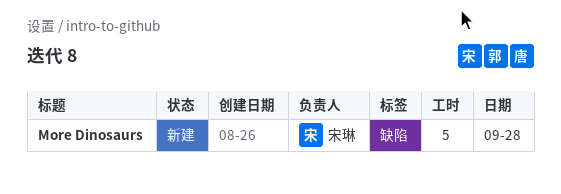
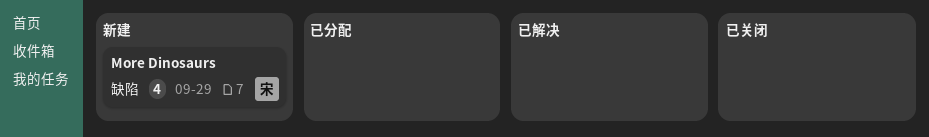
More Dinosaurs, estimate: 5 -> 4
More Dinosaurs, day: Sep 28 -> Sep 29

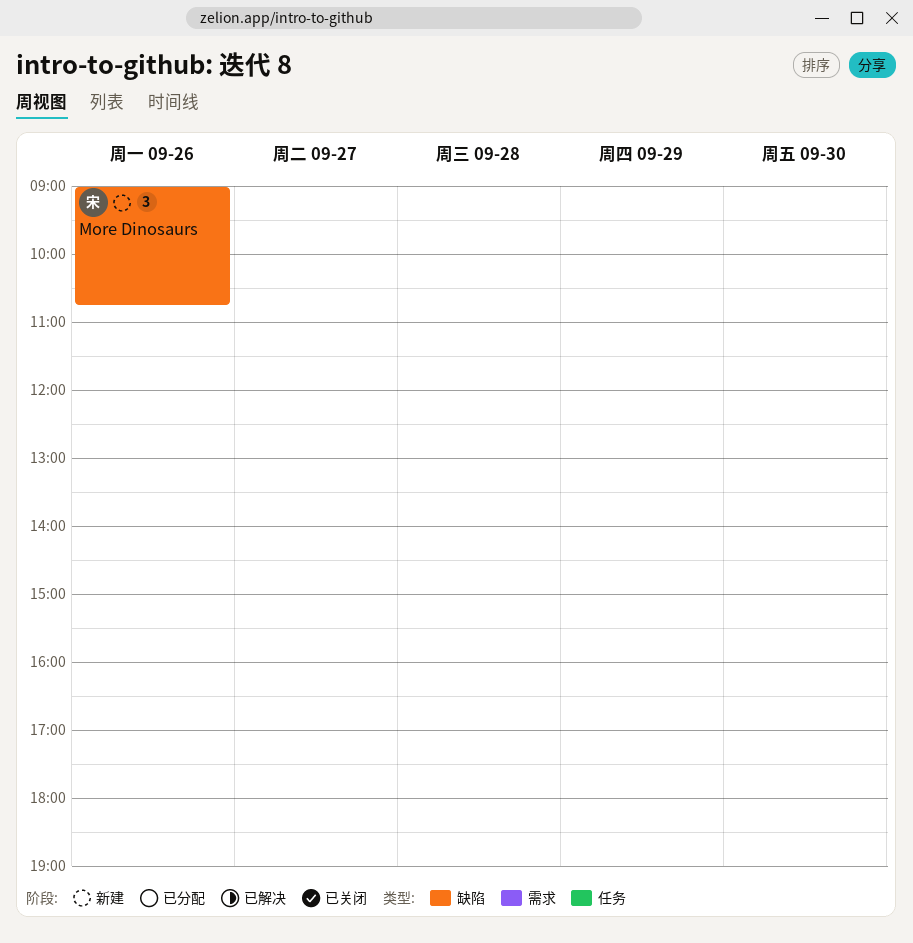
More Dinosaurs, estimate: 4 -> 3
More Dinosaurs, day: Sep 29 -> Sep 26

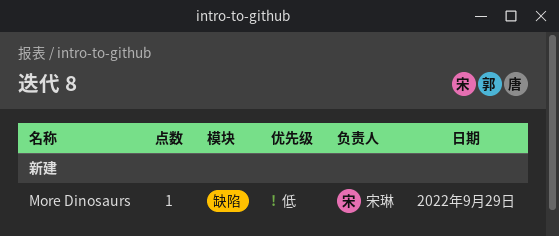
More Dinosaurs, estimate: 3 -> 1
More Dinosaurs, day: Sep 26 -> Sep 29

